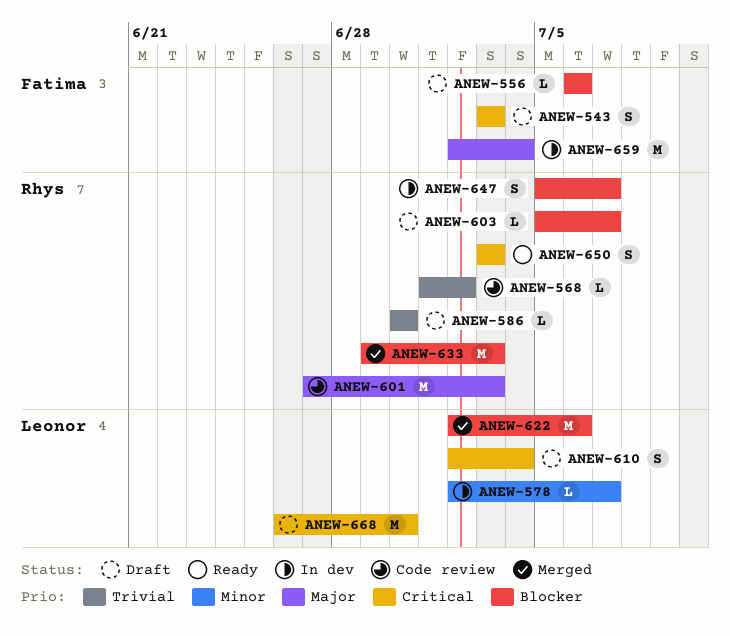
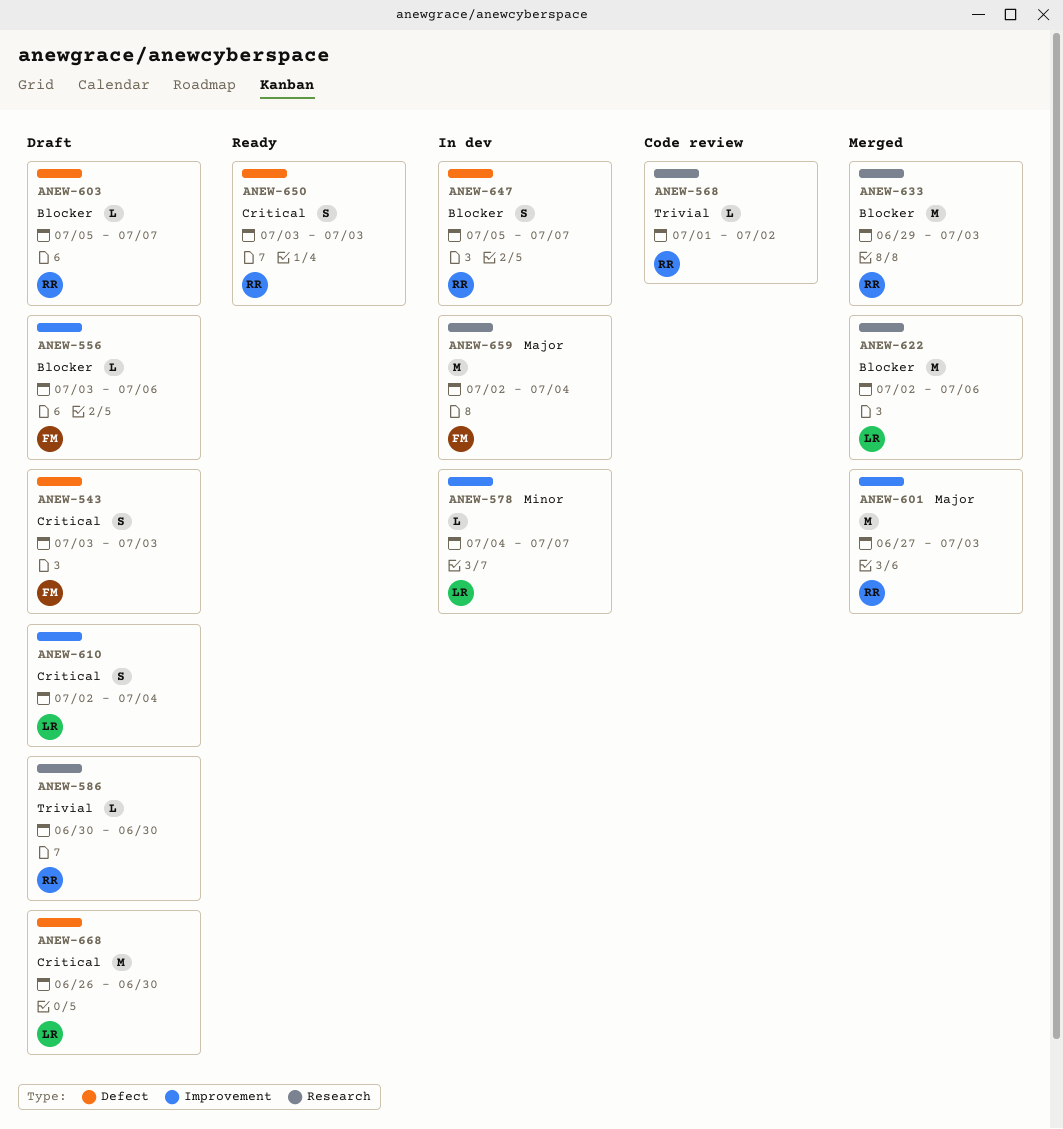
ANEW-556, start: Jul 6 -> Jul 3
ANEW-578, start: Jul 2 -> Jul 4
ANEW-601, status: Code review -> Merged

